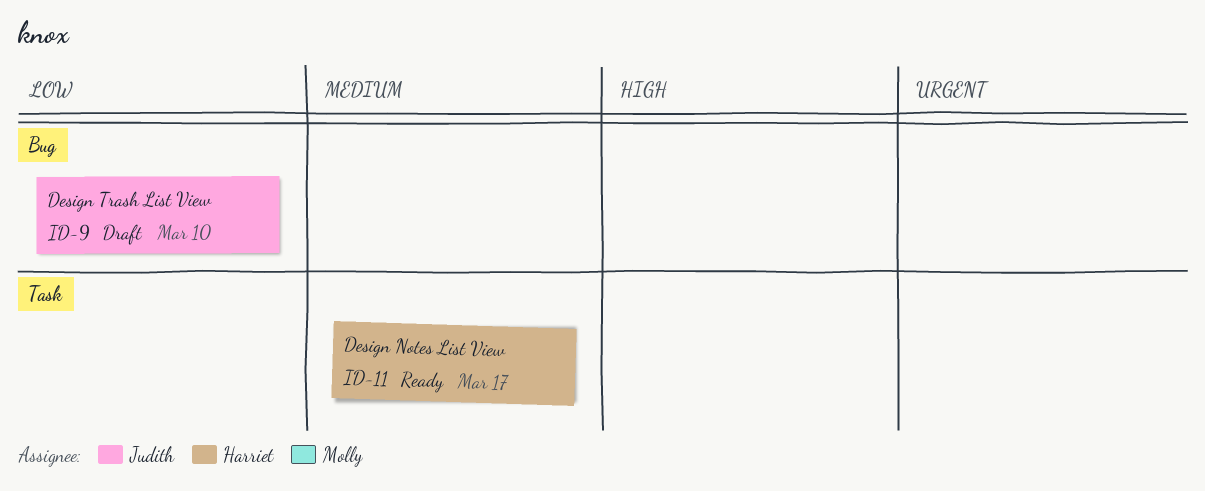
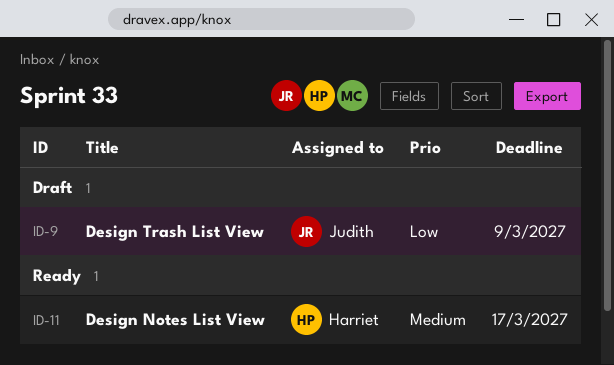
ID-9, due: Mar 10 -> Mar 9

